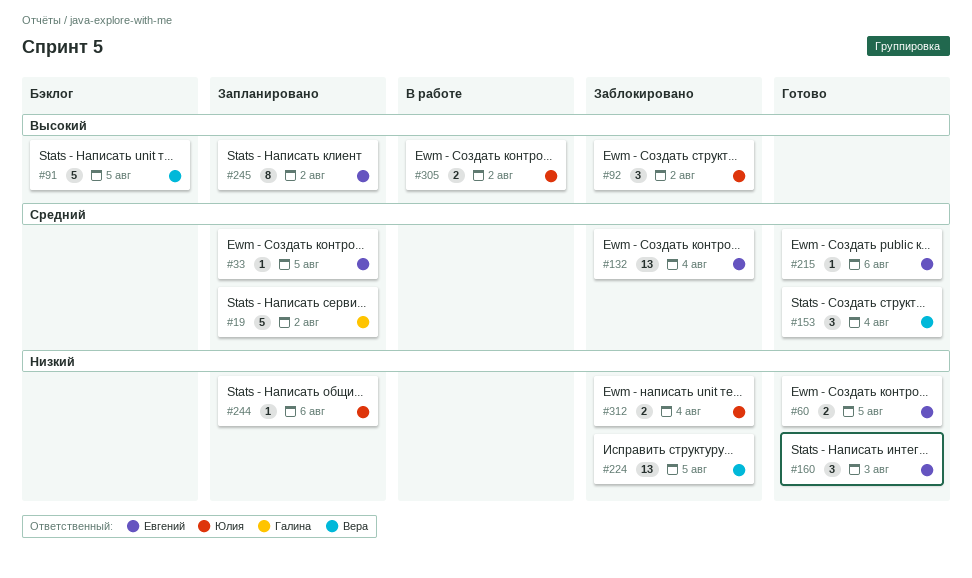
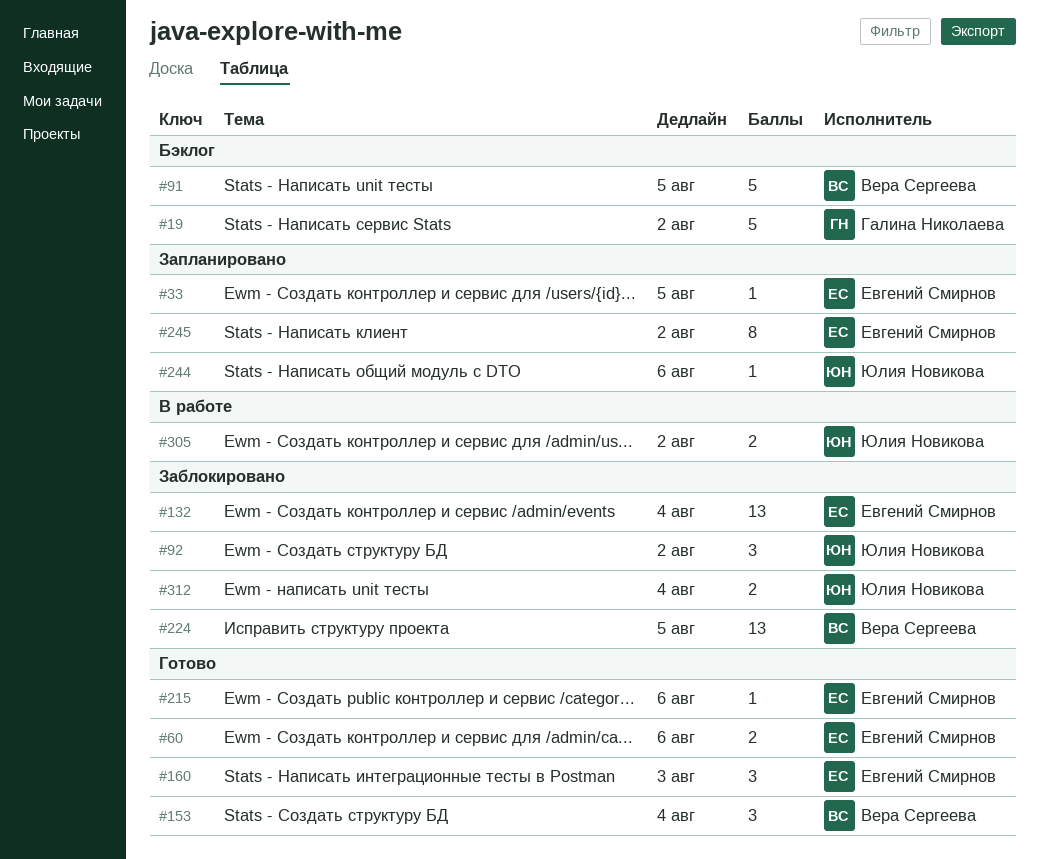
#19, status: Запланировано -> Бэклог
#60, due: Aug 5 -> Aug 6

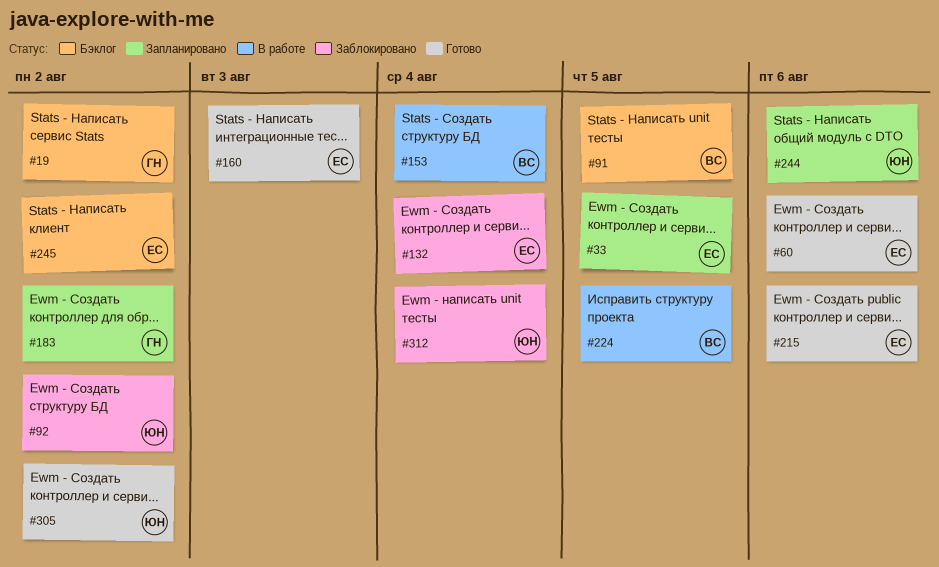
#153, status: Готово -> В работе
#183: none -> present
#224, status: Заблокировано -> В работе
#245, status: Запланировано -> Бэклог
#305, status: В работе -> Готово

